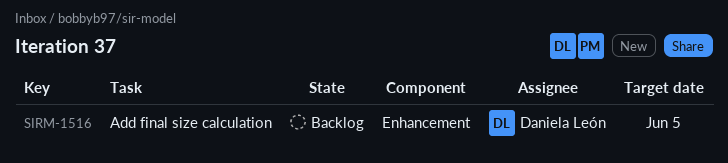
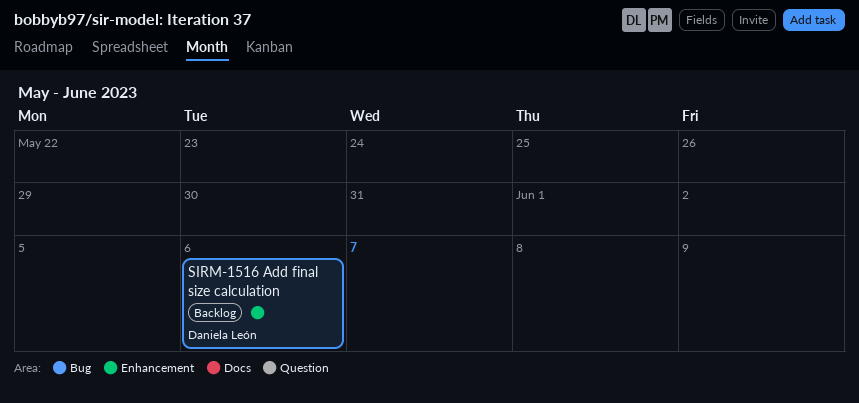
SIRM-1516, due: Jun 5 -> Jun 6

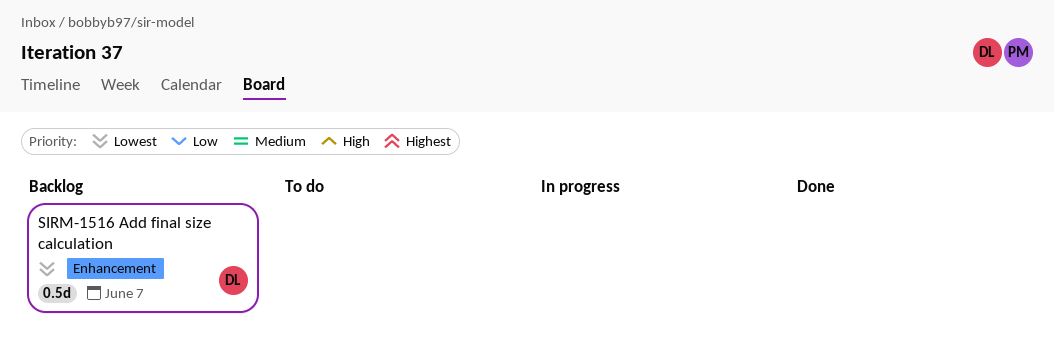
SIRM-1516, due: Jun 6 -> Jun 7

